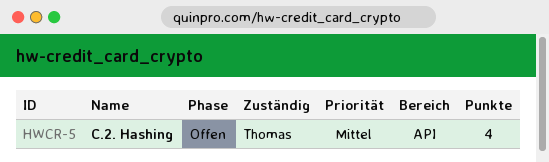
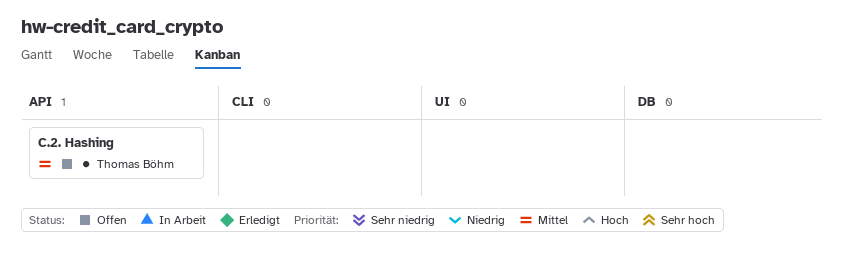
C.2. Hashing, estimate: 4 -> 1

